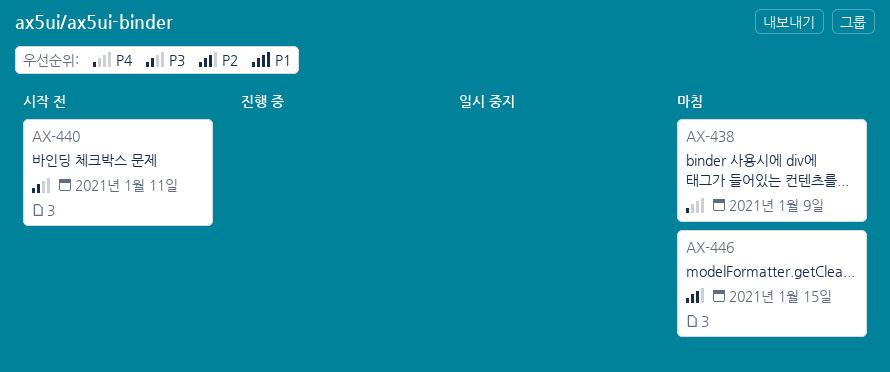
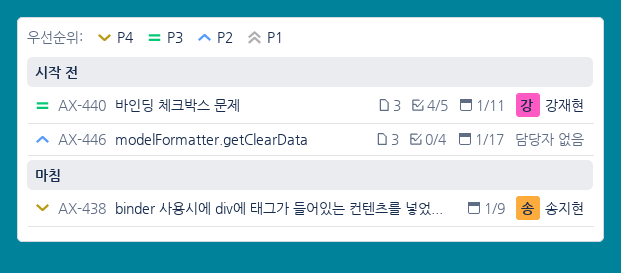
AX-446, status: 마침 -> 시작 전
AX-446, due: Jan 15 -> Jan 17

